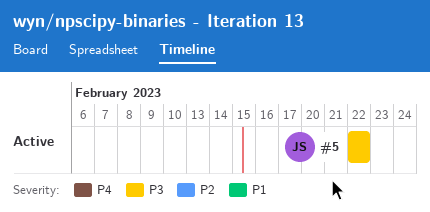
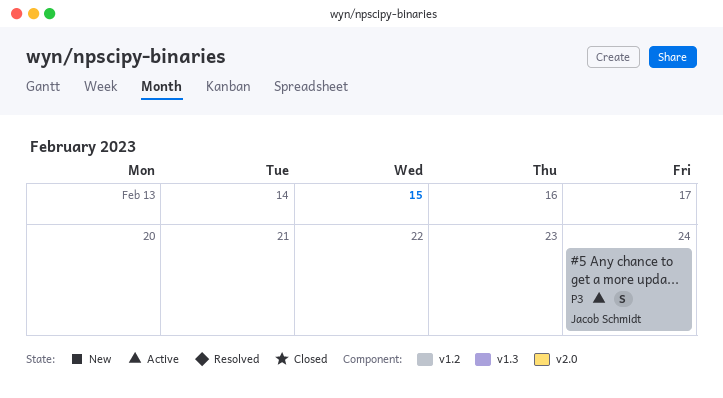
#5, due: Feb 22 -> Feb 24

